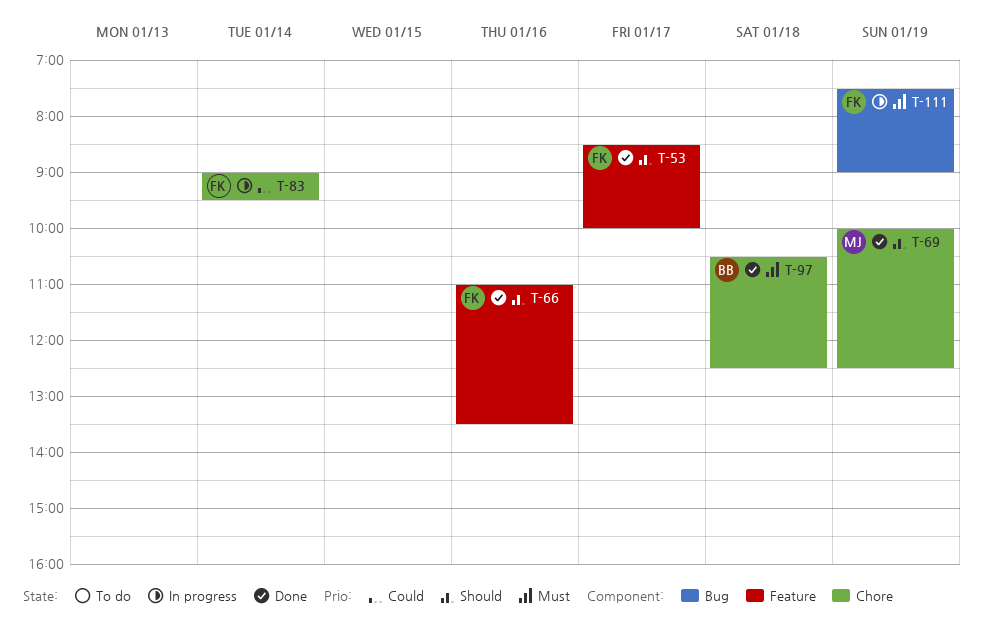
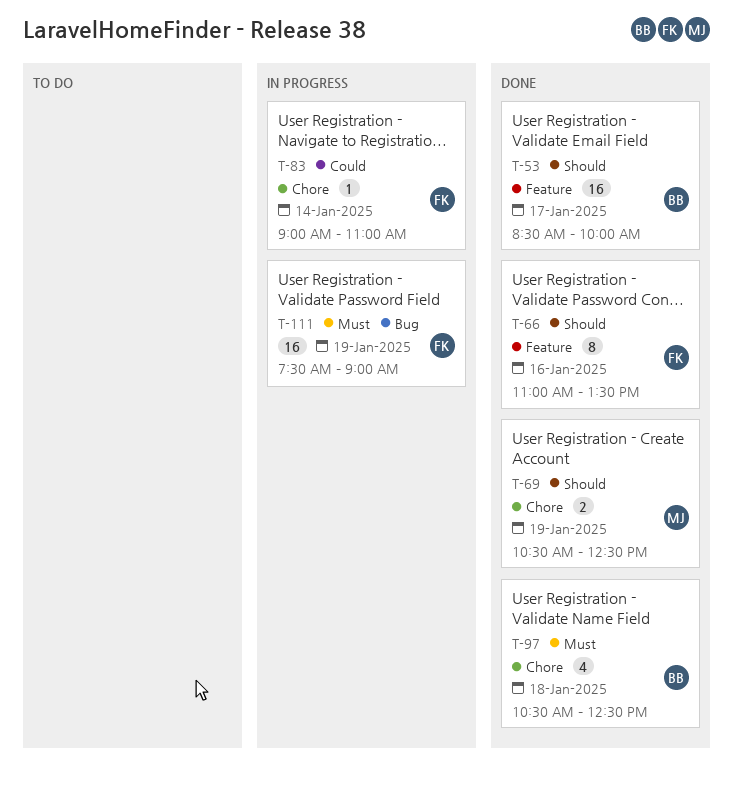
T-53, owner: FK -> BB
T-69, begins: 10:00 -> 10:30
T-83, ends: 09:30 -> 11:00

